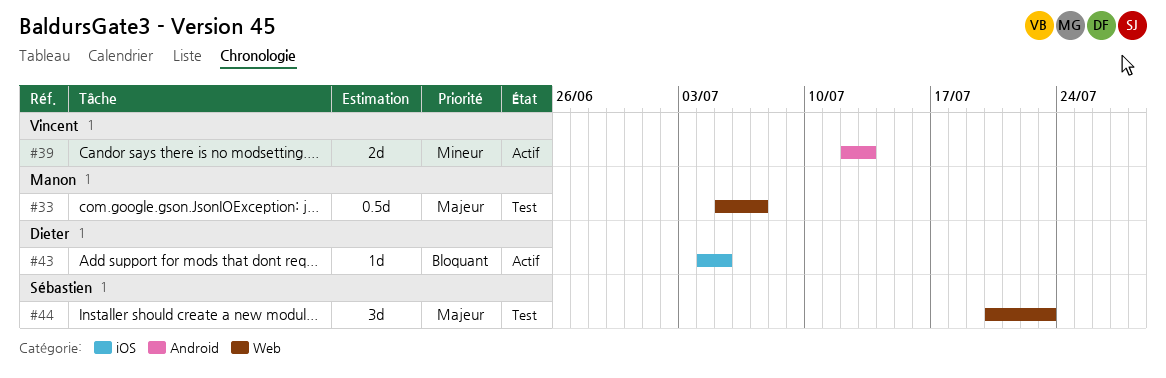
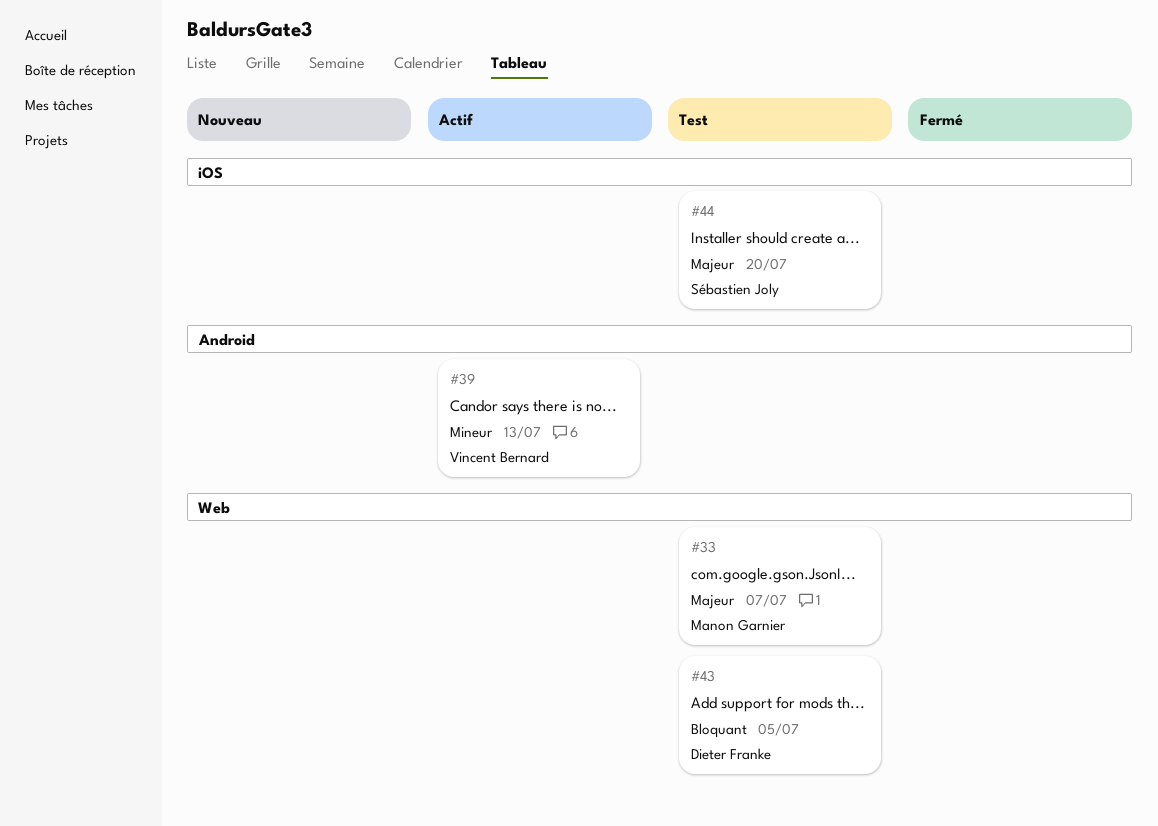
#43, status: Actif -> Test
#43, label: iOS -> Web
#44, label: Web -> iOS
#44, due: Jul 23 -> Jul 20

